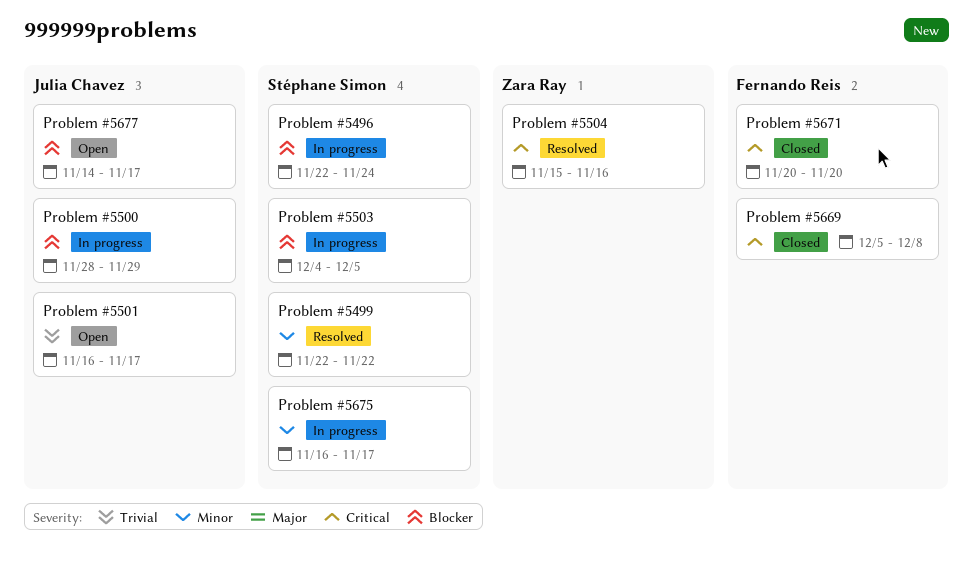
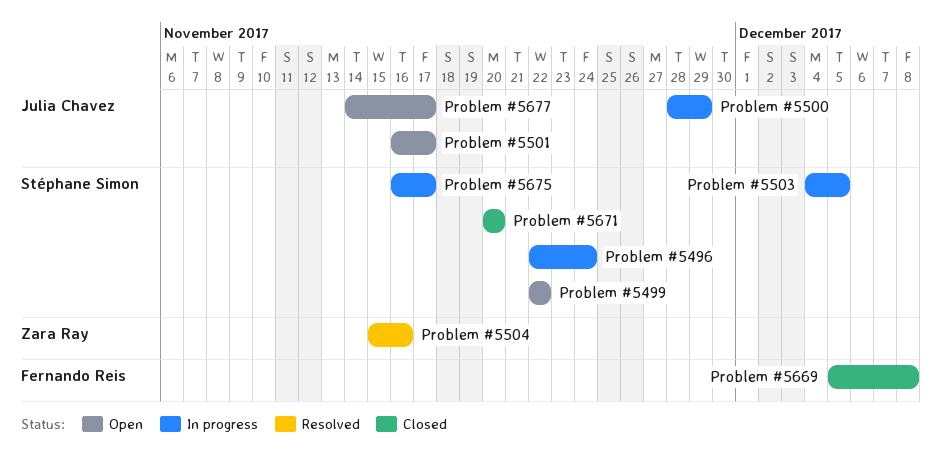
Problem #5499, status: Resolved -> Open
Problem #5671, owner: Fernando Reis -> Stéphane Simon

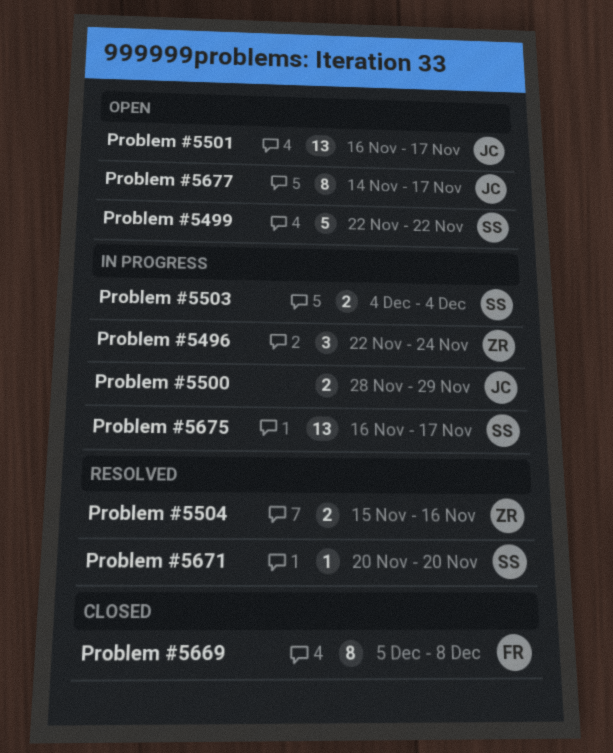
Problem #5496, owner: Stéphane Simon -> Zara Ray
Problem #5503, due: Dec 5 -> Dec 4
Problem #5671, status: Closed -> Resolved

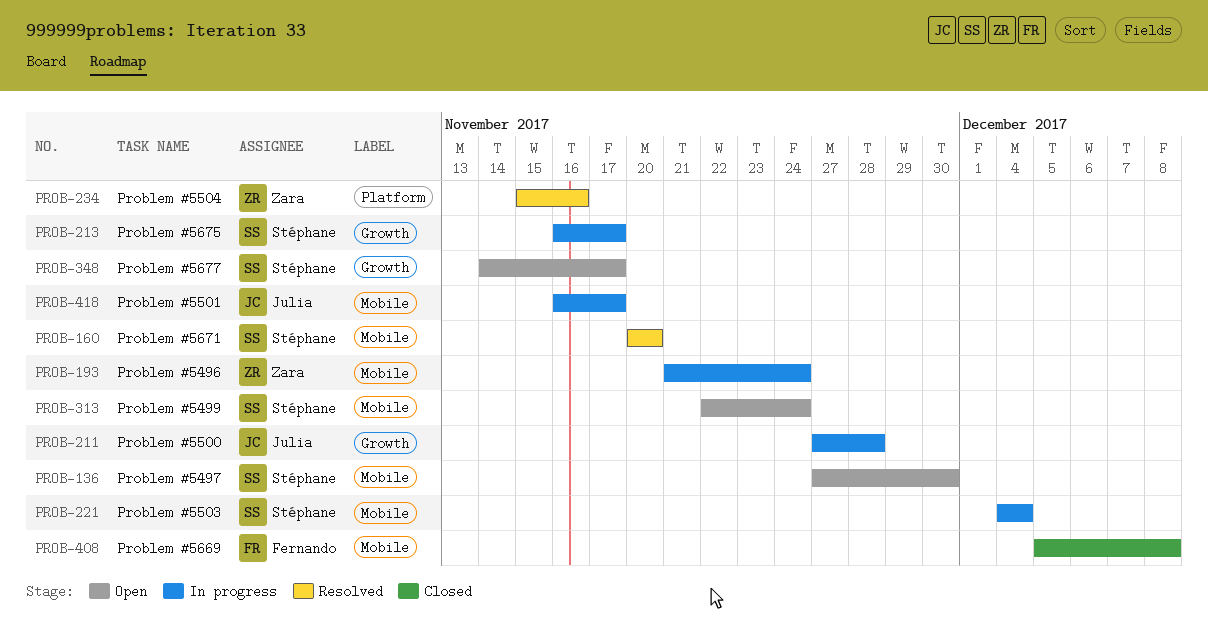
Problem #5496, start: Nov 22 -> Nov 21
Problem #5497: none -> present
Problem #5499, due: Nov 22 -> Nov 24
Problem #5500, start: Nov 28 -> Nov 27
Problem #5500, due: Nov 29 -> Nov 28
Problem #5501, status: Open -> In progress
Problem #5677, owner: Julia -> Stéphane

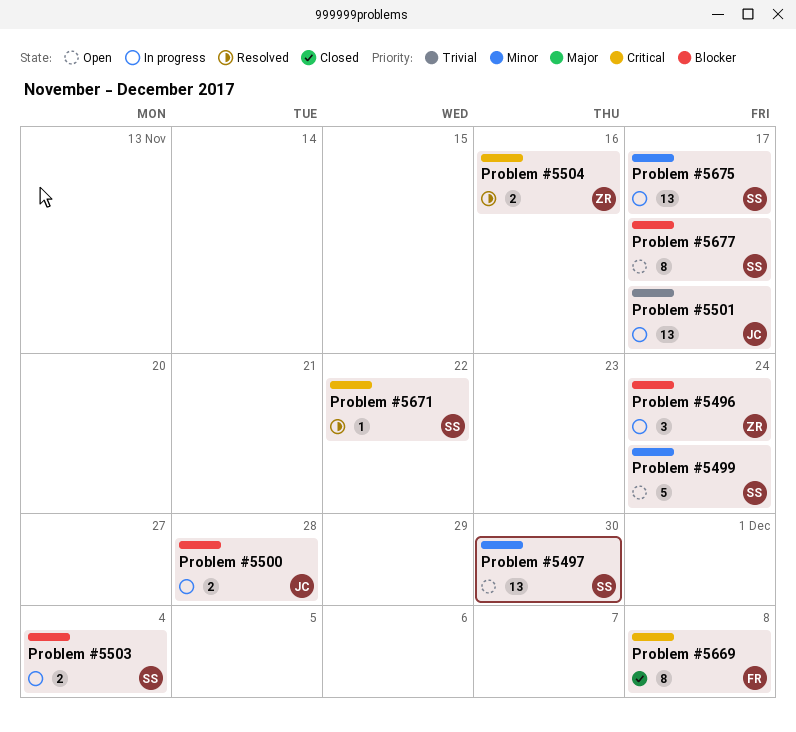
Problem #5671, due: Nov 20 -> Nov 22

